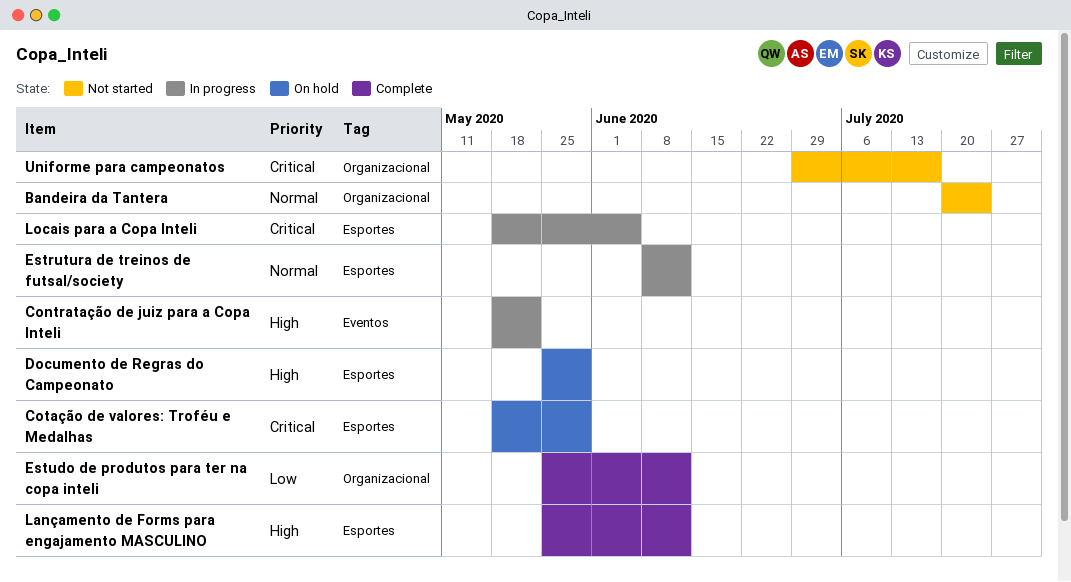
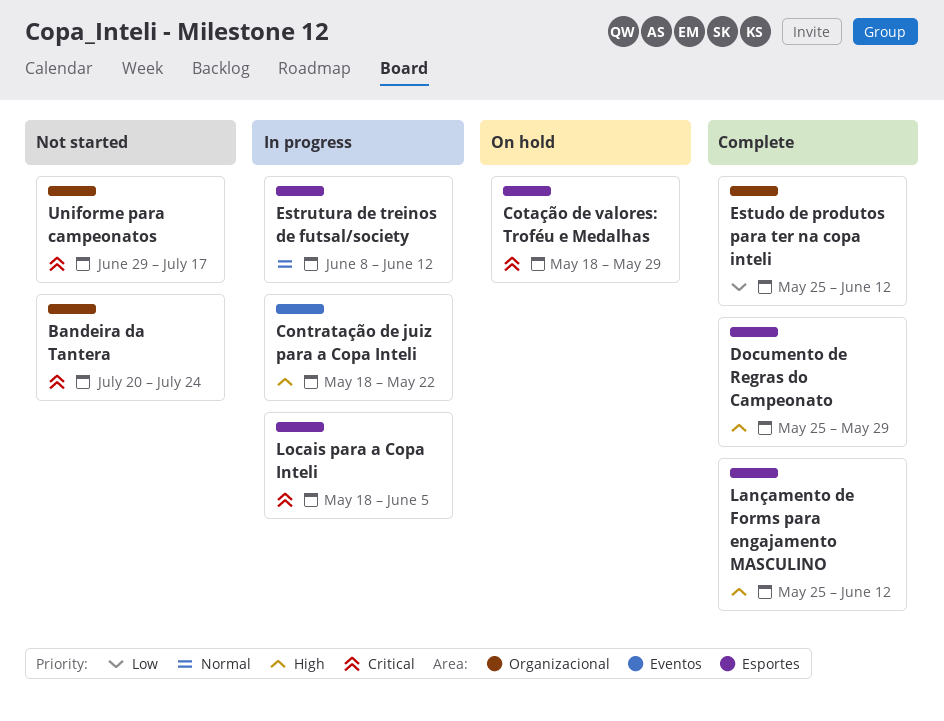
Bandeira da Tantera, priority: Normal -> Critical
Documento de Regras do Campeonato, status: On hold -> Complete

